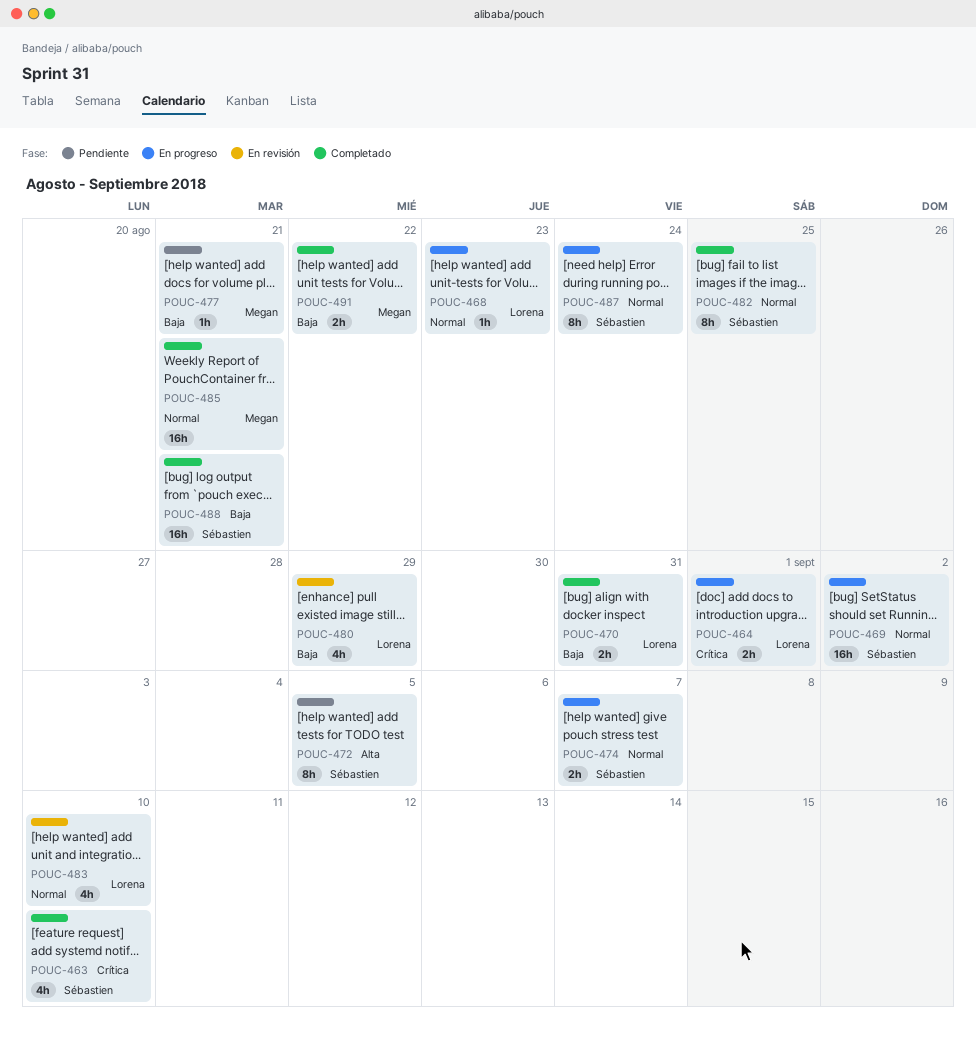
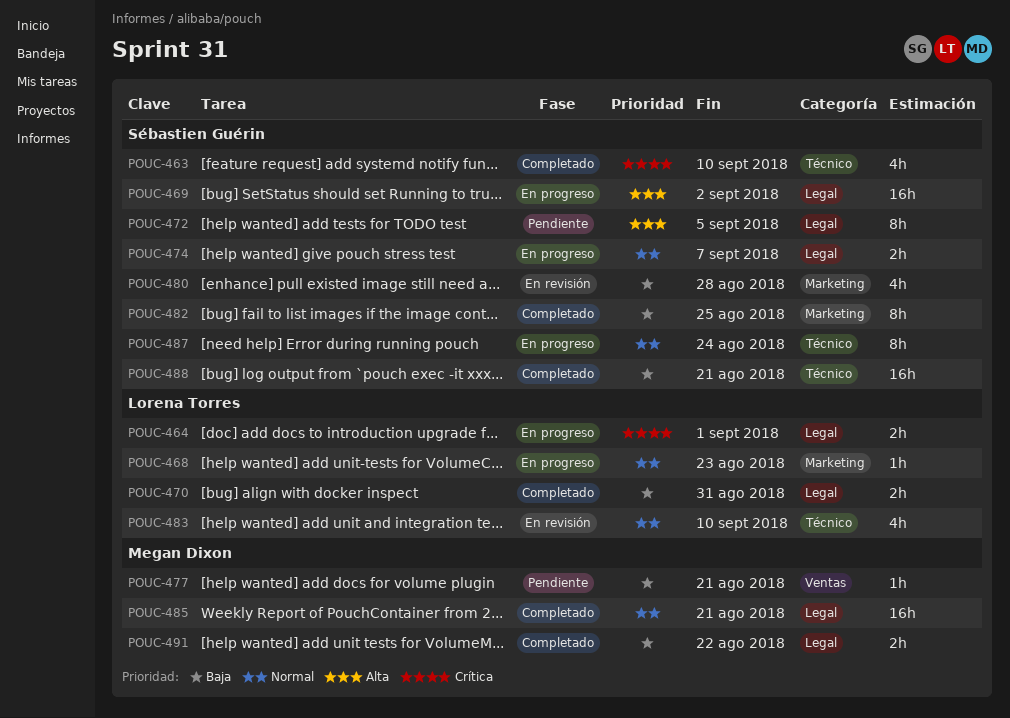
POUC-469, priority: Normal -> Alta
POUC-480, owner: Lorena Torres -> Sébastien Guérin
POUC-480, due: Aug 29 -> Aug 28
POUC-482, priority: Normal -> Baja

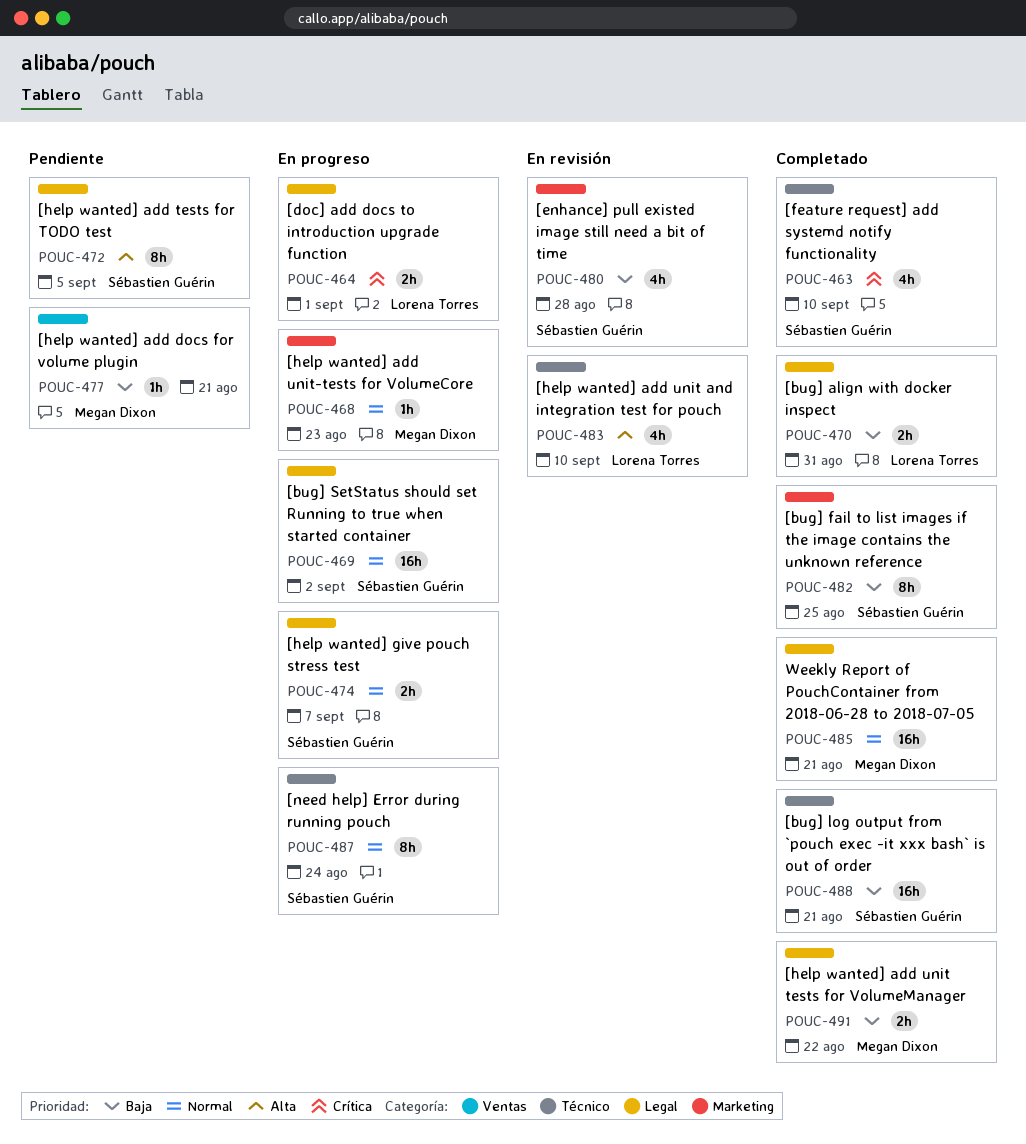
POUC-468, owner: Lorena Torres -> Megan Dixon
POUC-469, priority: Alta -> Normal
POUC-483, priority: Normal -> Alta

